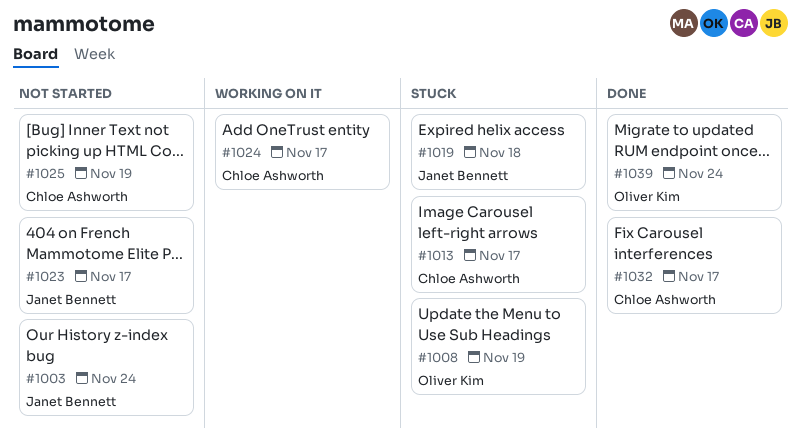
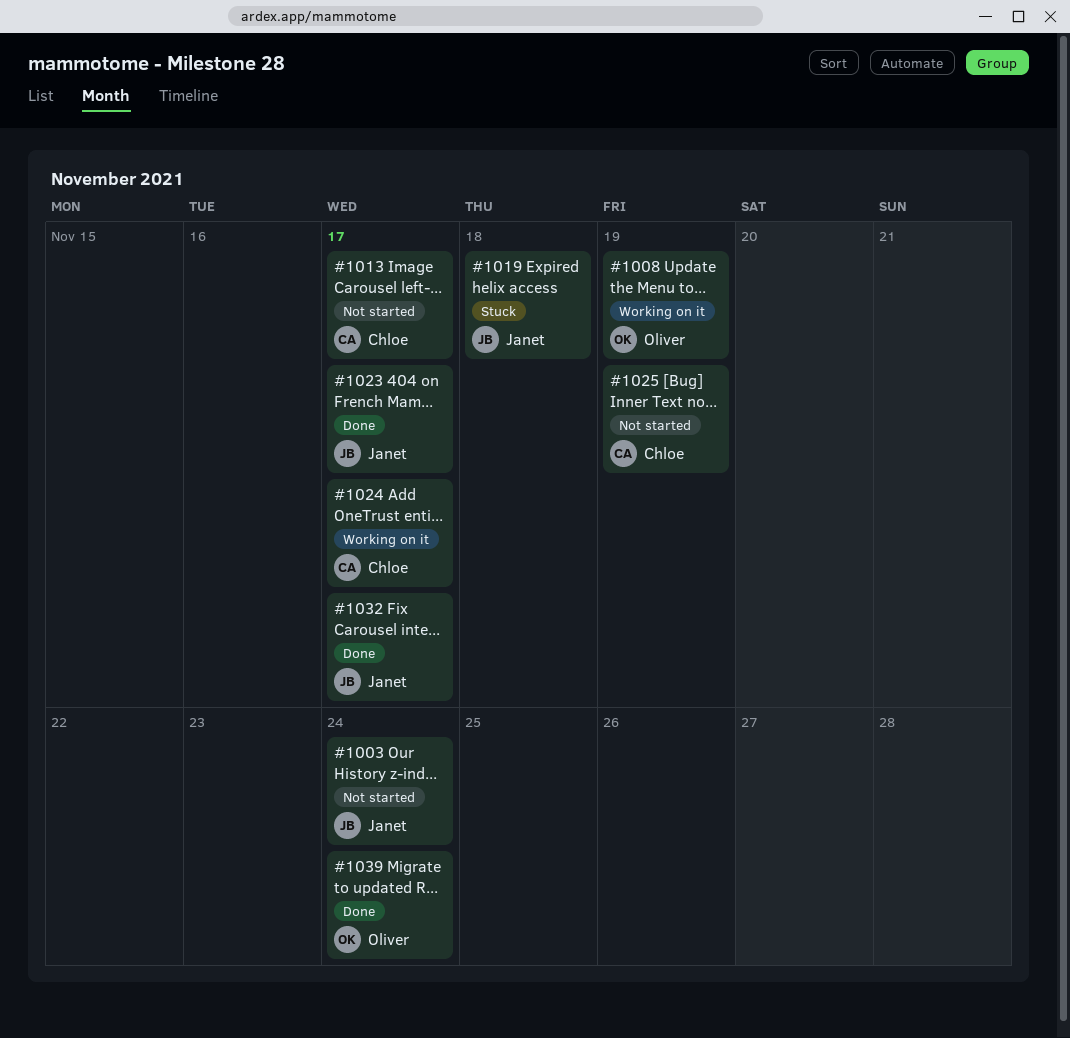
#1008, status: Stuck -> Working on it
#1013, status: Stuck -> Not started
#1023, status: Not started -> Done
#1032, owner: Chloe Ashworth -> Janet Bennett

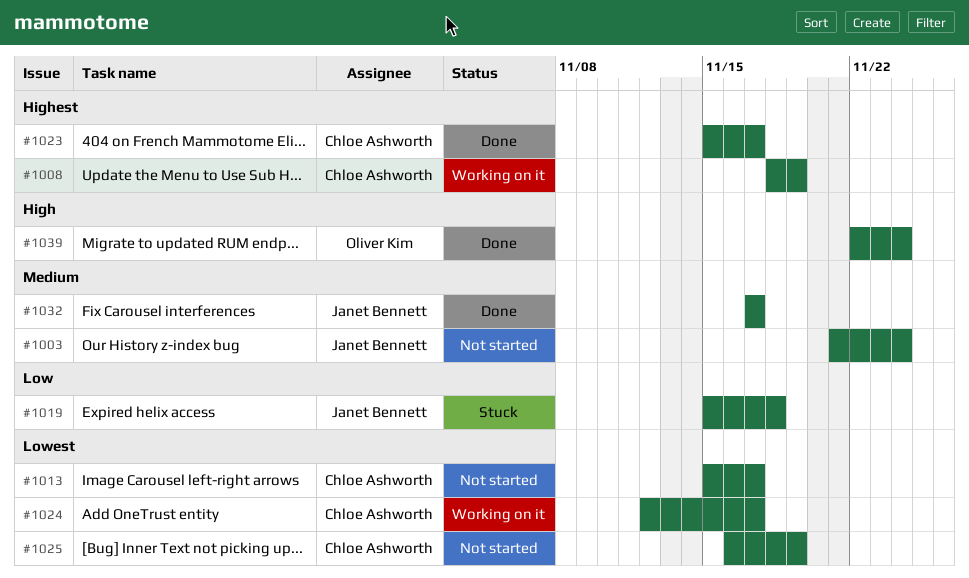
#1008, owner: Oliver Kim -> Chloe Ashworth
#1023, owner: Janet Bennett -> Chloe Ashworth

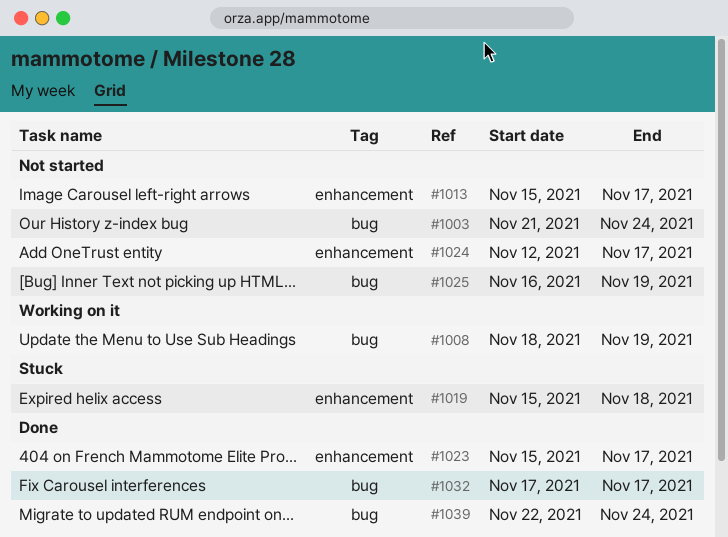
#1024, status: Working on it -> Not started

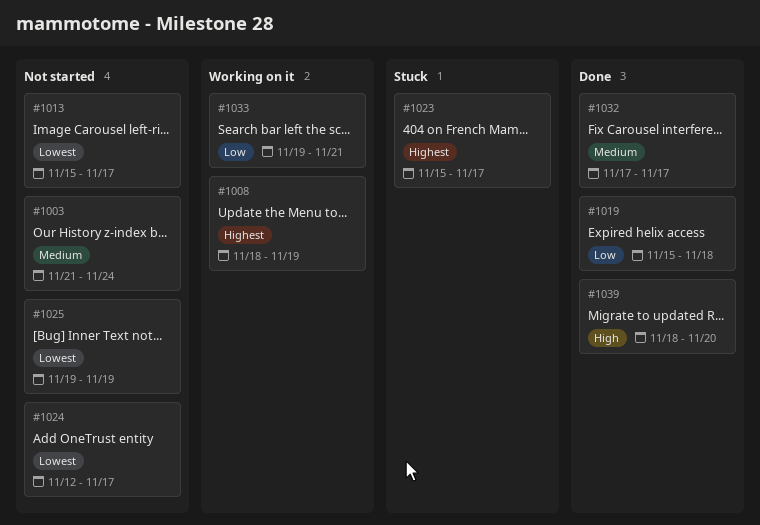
#1019, status: Stuck -> Done
#1023, status: Done -> Stuck
#1025, start: Nov 16 -> Nov 19
#1033: none -> present
#1039, start: Nov 22 -> Nov 18
#1039, due: Nov 24 -> Nov 20

